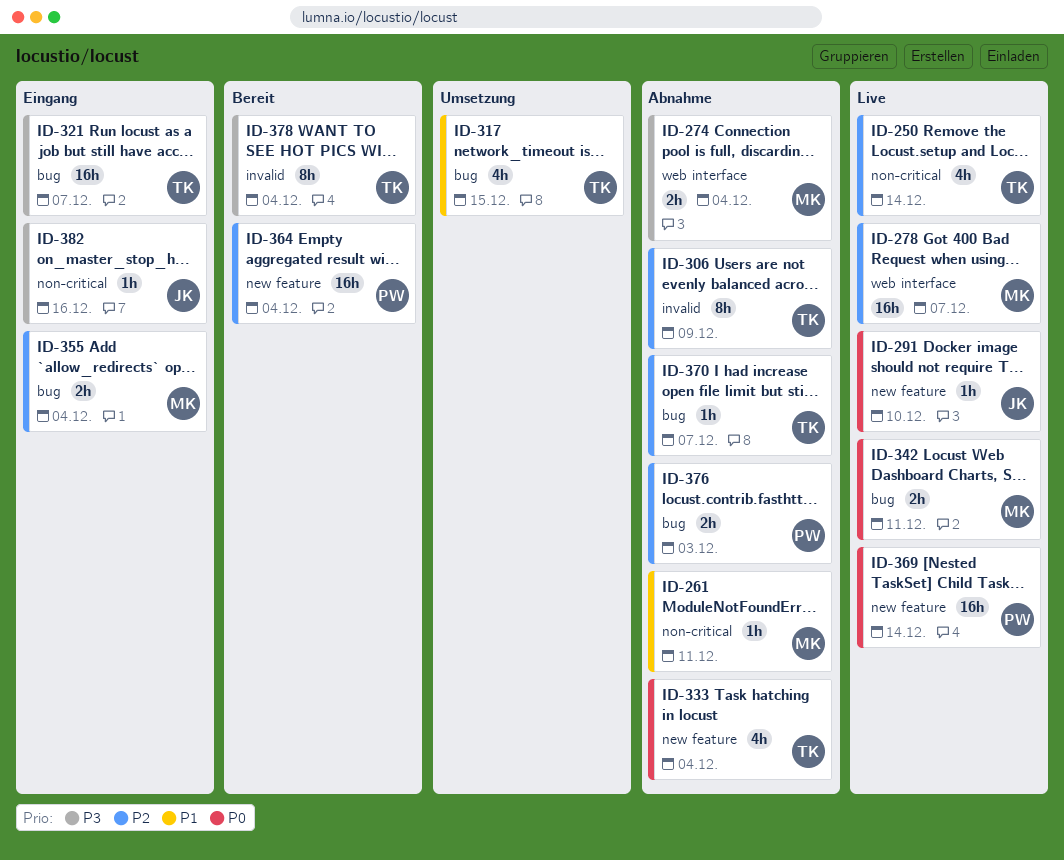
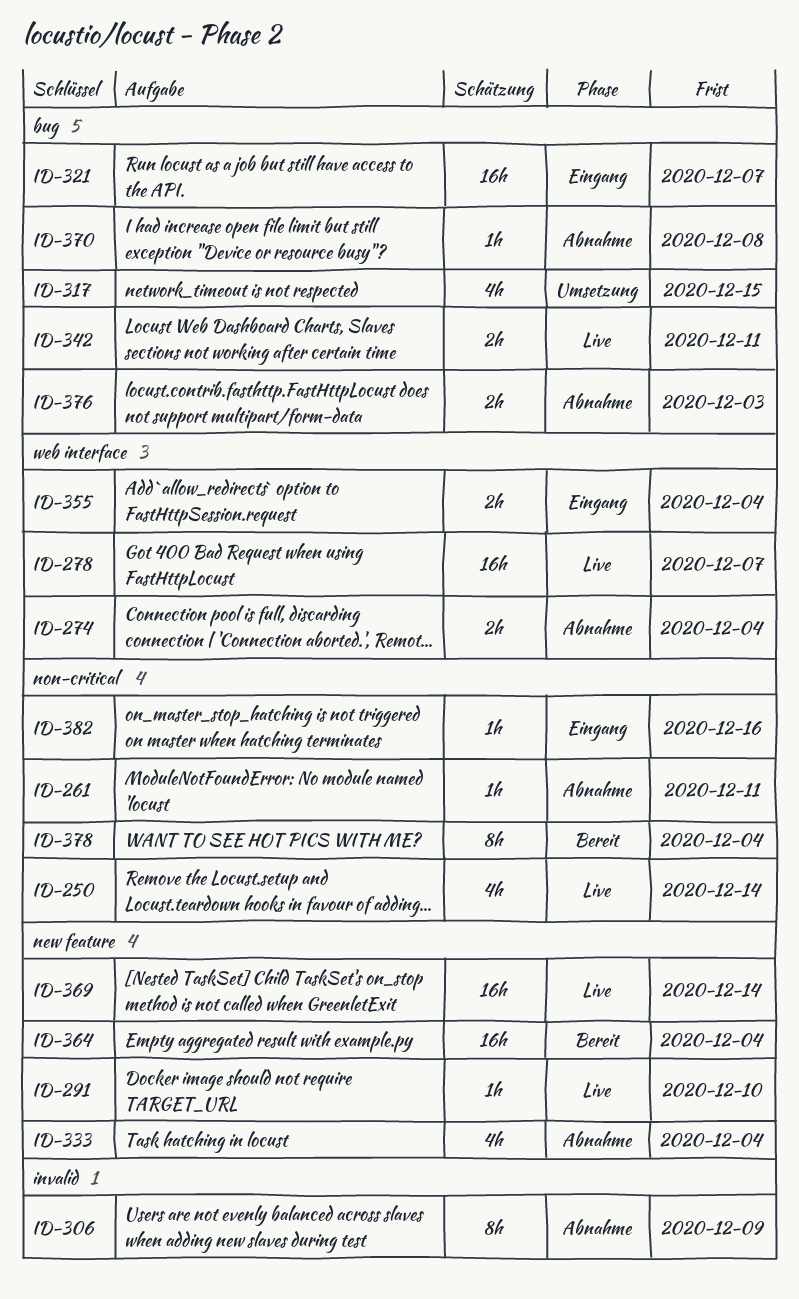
ID-355, label: bug -> web interface
ID-370, due: Dec 7 -> Dec 8
ID-378, label: invalid -> non-critical

